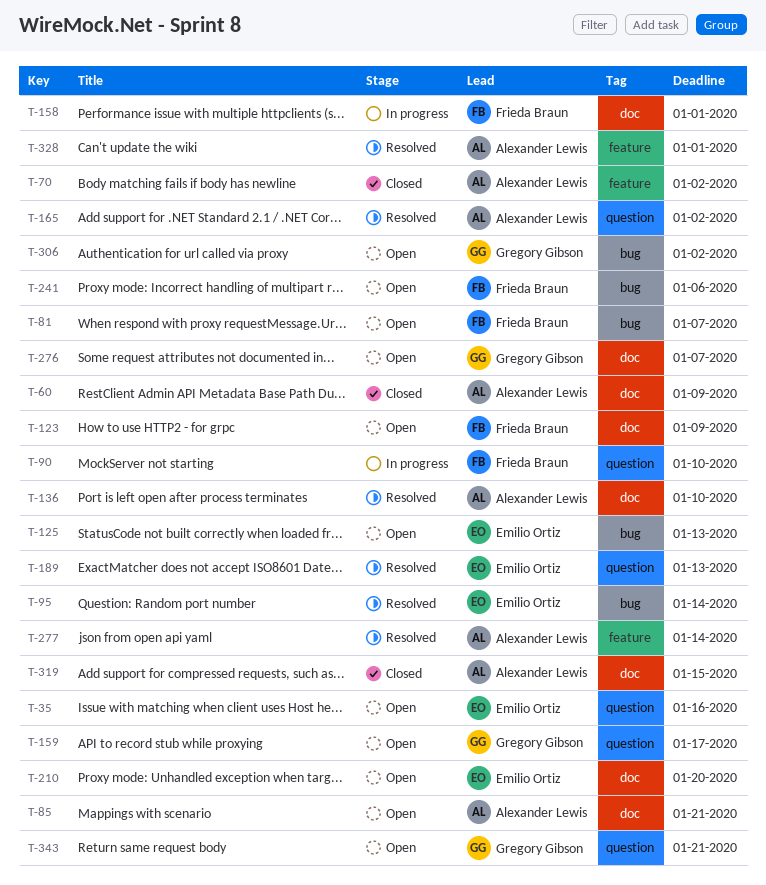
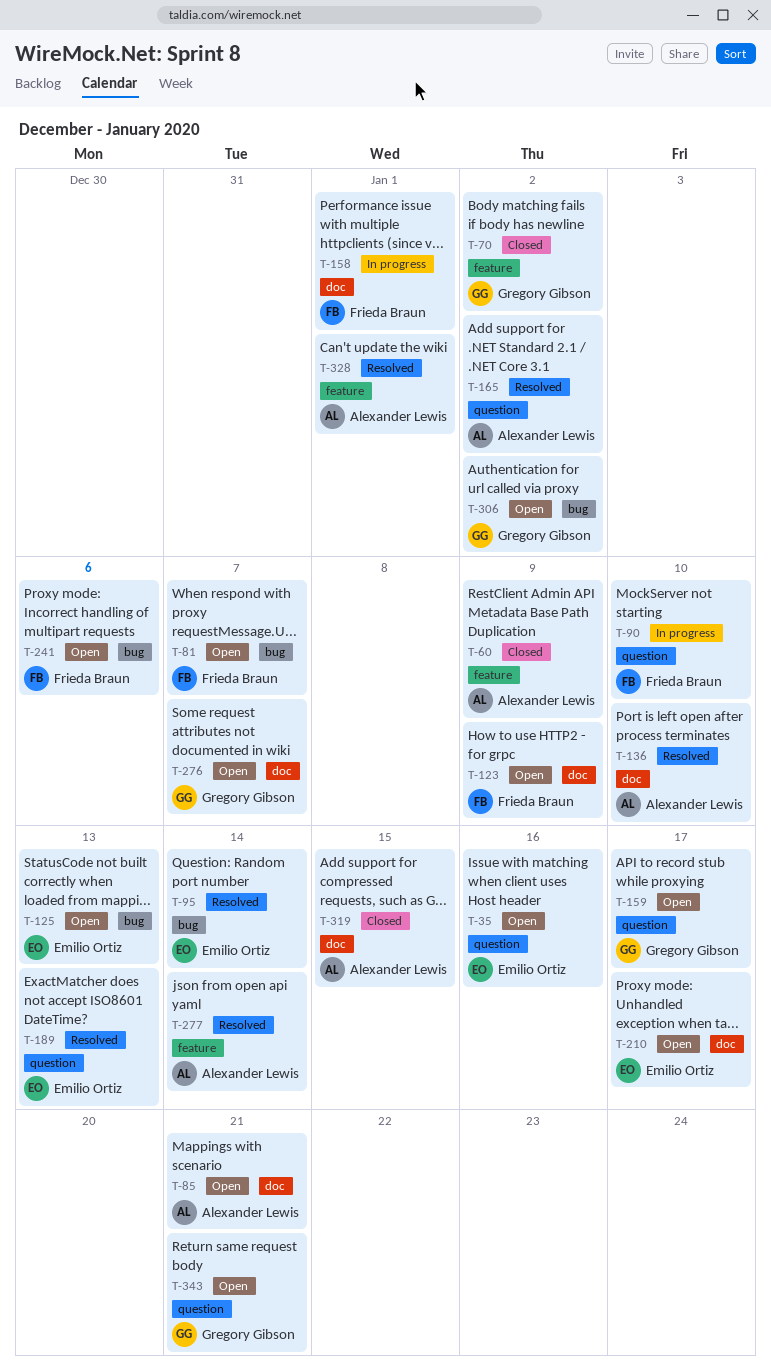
T-60, label: doc -> feature
T-70, owner: Alexander Lewis -> Gregory Gibson
T-210, due: Jan 20 -> Jan 17

